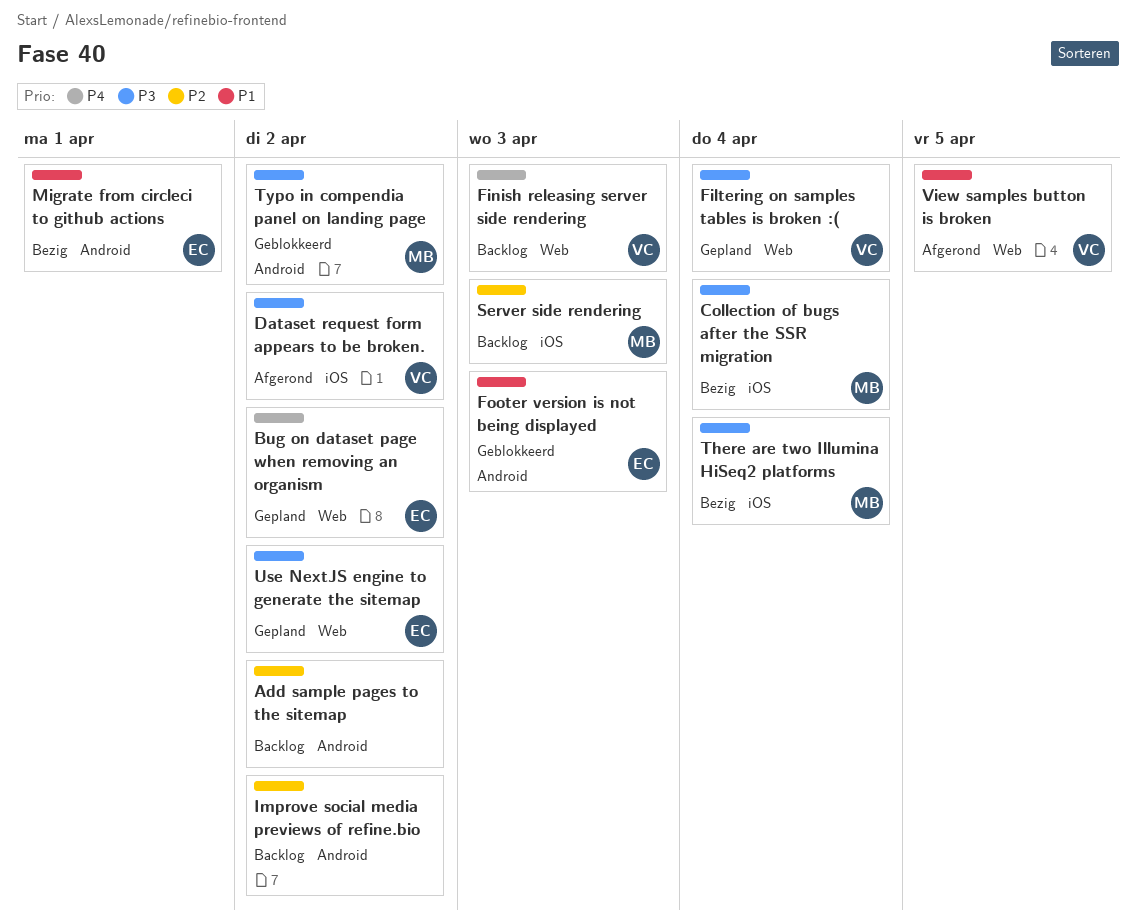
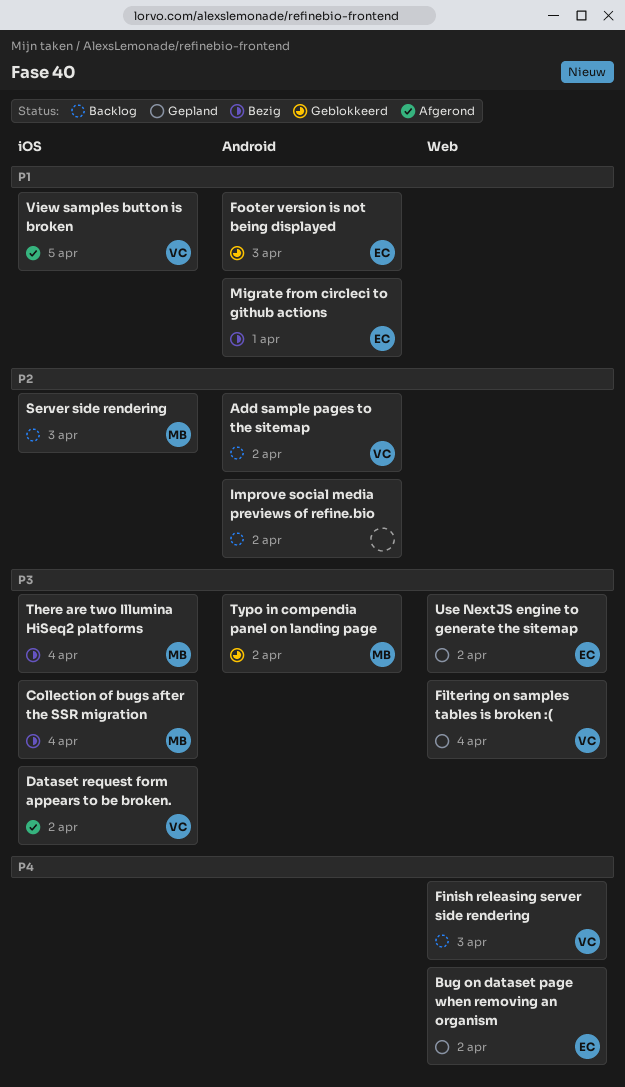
Add sample pages to the sitemap, owner: none -> VC
View samples button is broken, label: Web -> iOS

